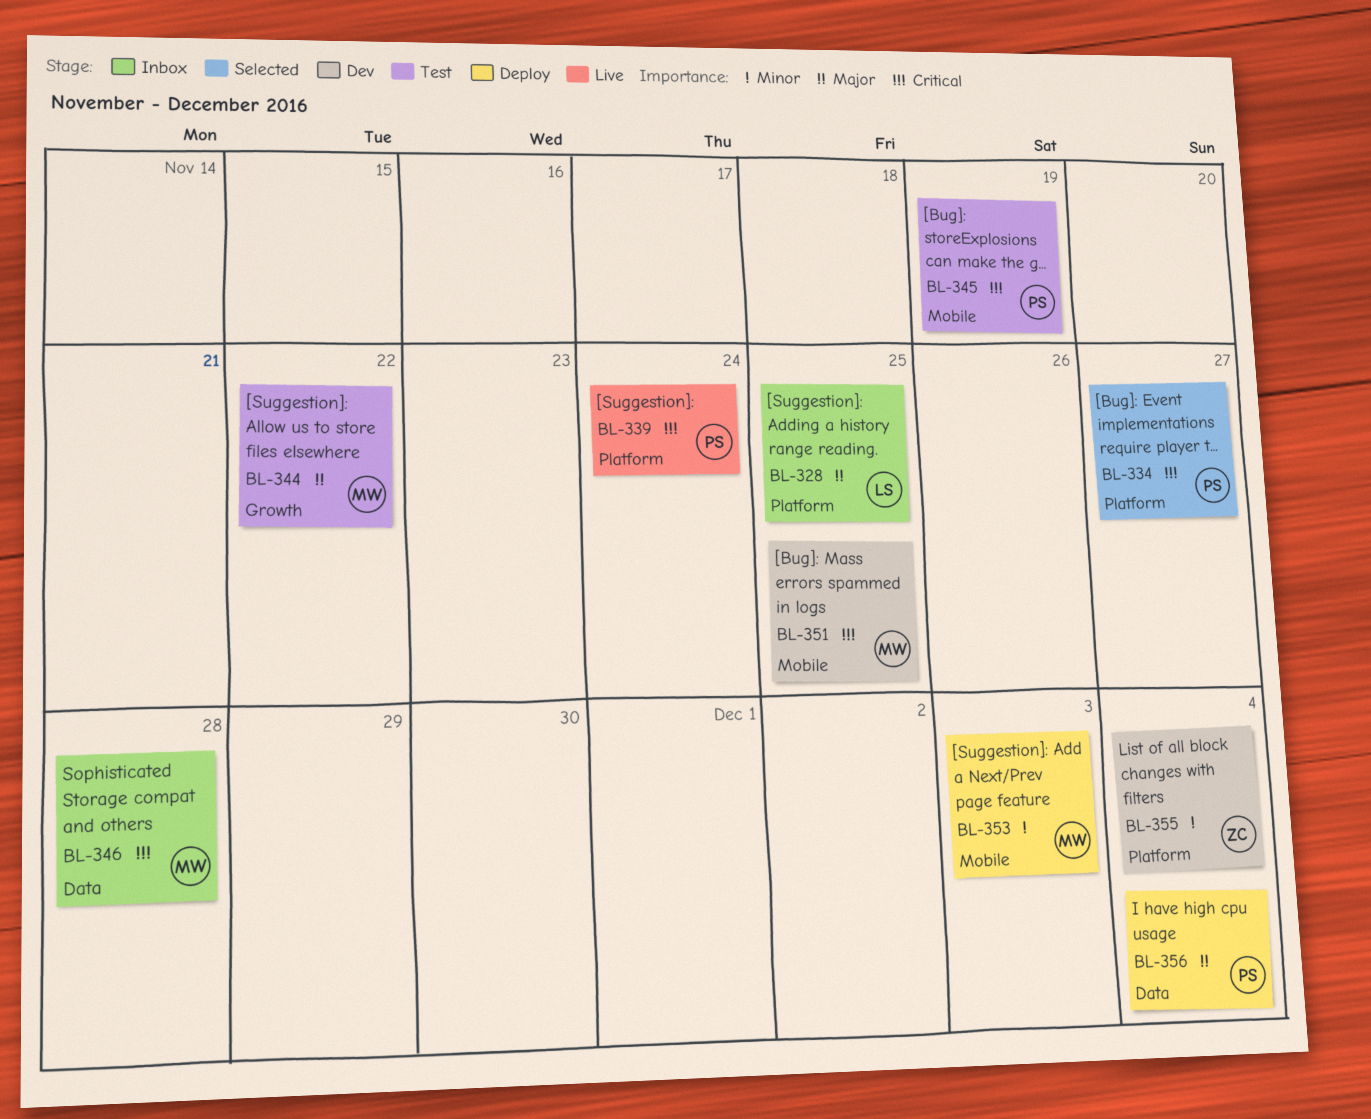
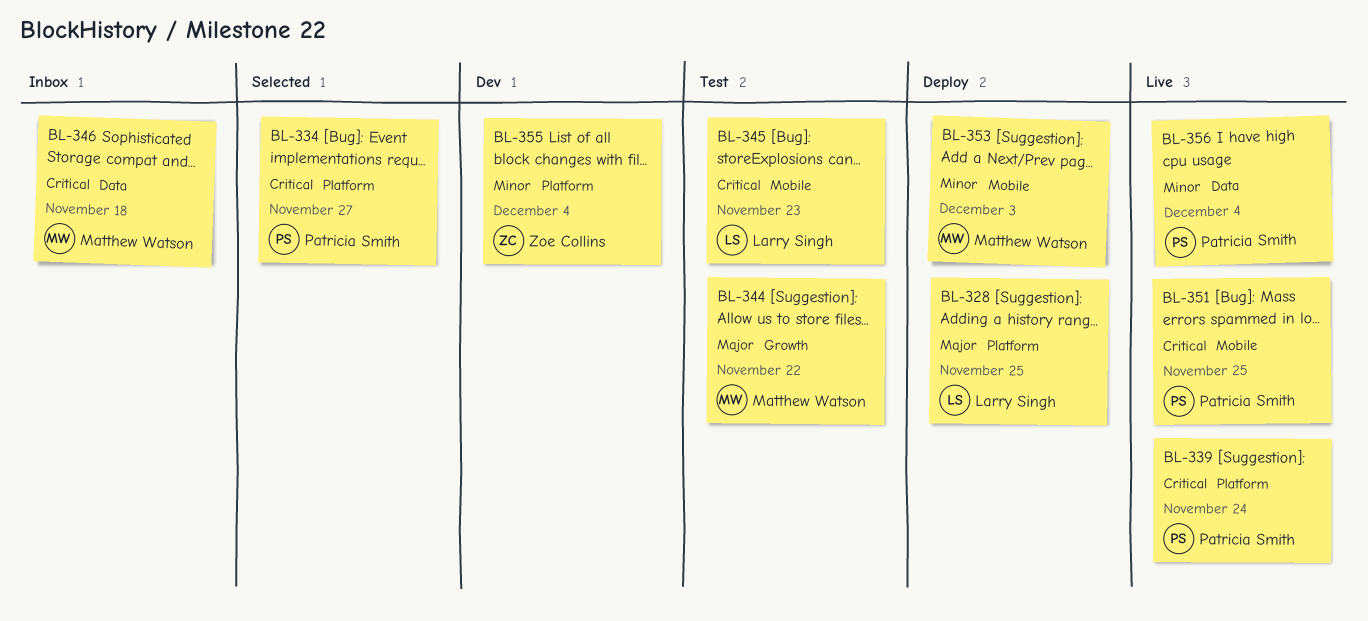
BL-328, status: Inbox -> Deploy
BL-345, owner: Patricia Smith -> Larry Singh
BL-345, due: Nov 19 -> Nov 23
BL-346, due: Nov 28 -> Nov 18
BL-351, status: Dev -> Live
BL-351, owner: Matthew Watson -> Patricia Smith
BL-356, status: Deploy -> Live
BL-356, priority: Major -> Minor

